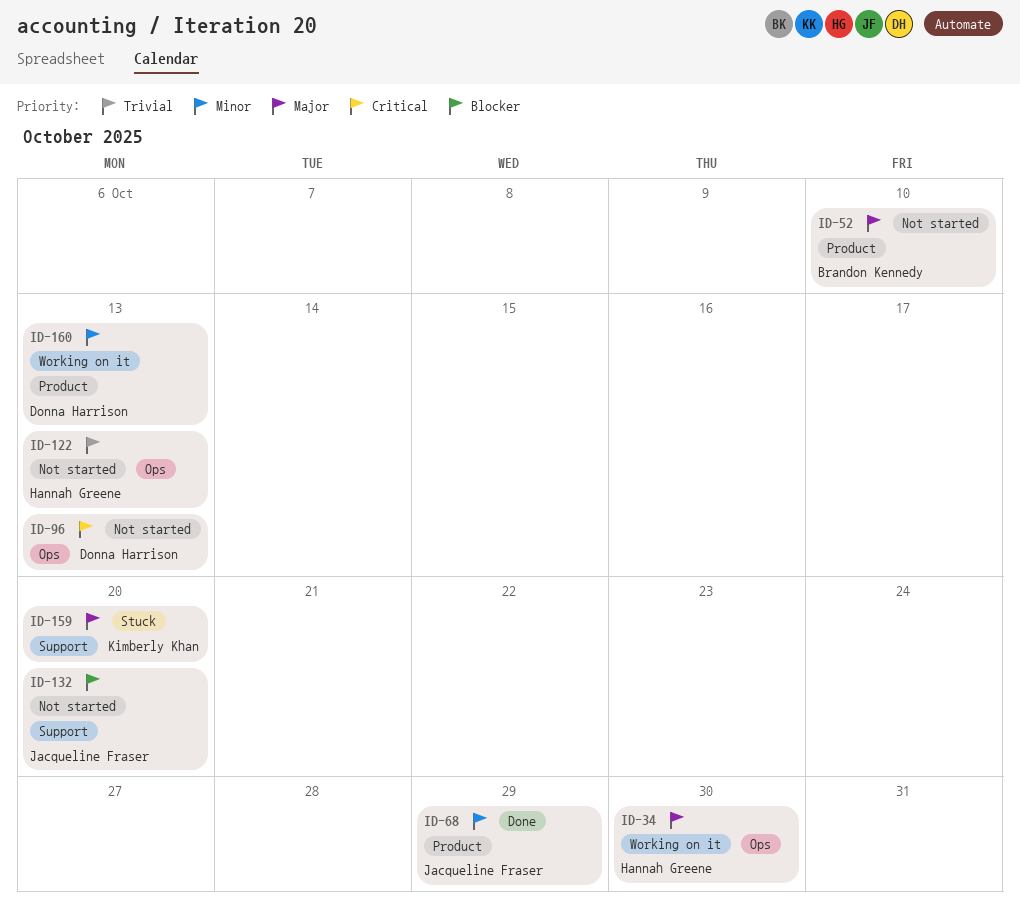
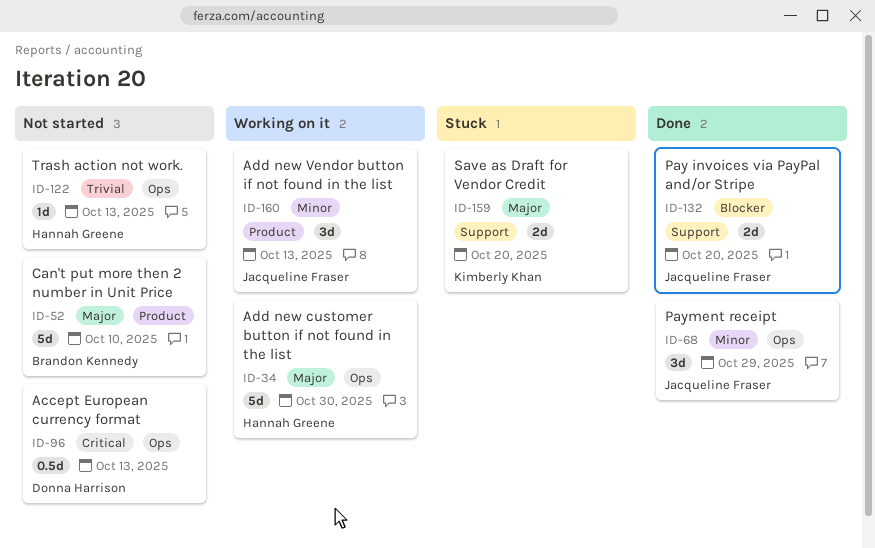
ID-68, label: Product -> Ops
ID-132, status: Not started -> Done
ID-160, owner: Donna Harrison -> Jacqueline Fraser

